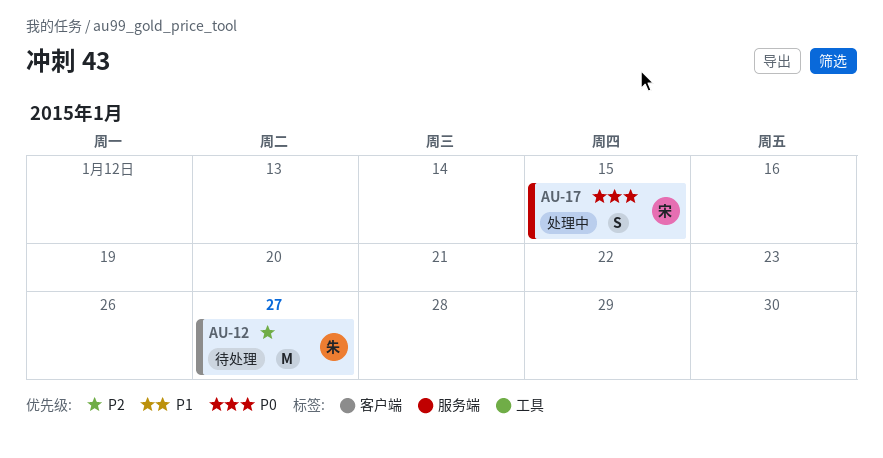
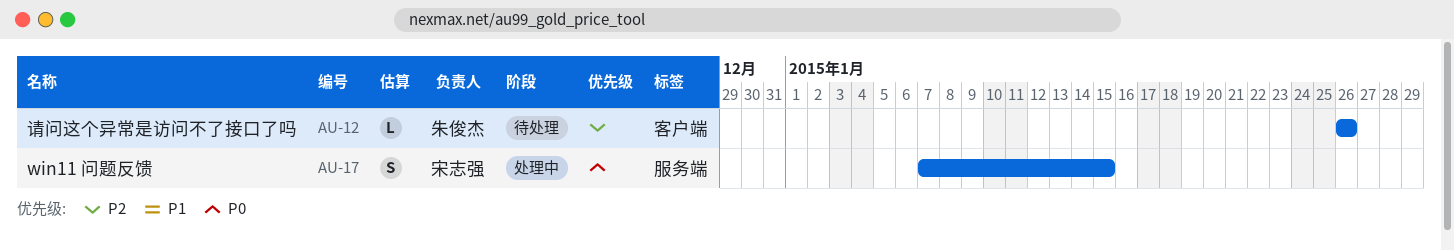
AU-12, estimate: M -> L
AU-12, due: Jan 27 -> Jan 26

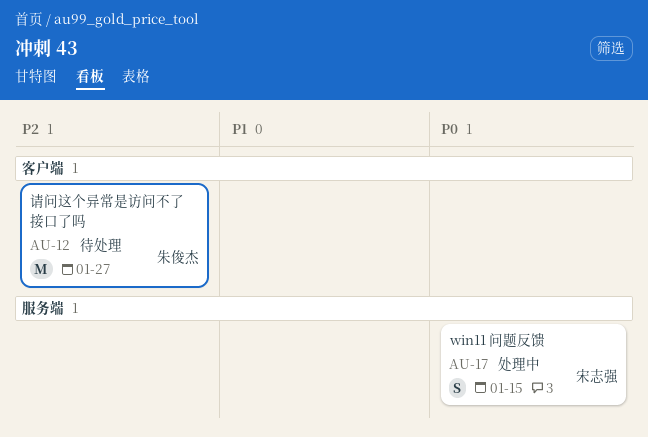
AU-12, estimate: L -> M
AU-12, due: Jan 26 -> Jan 27

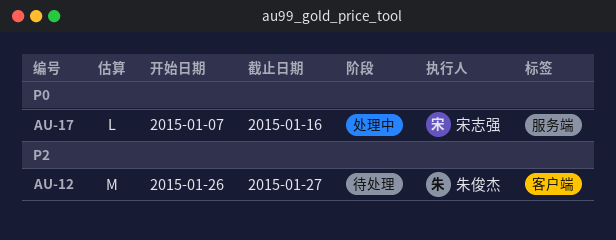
AU-17, estimate: S -> L
AU-17, due: Jan 15 -> Jan 16

